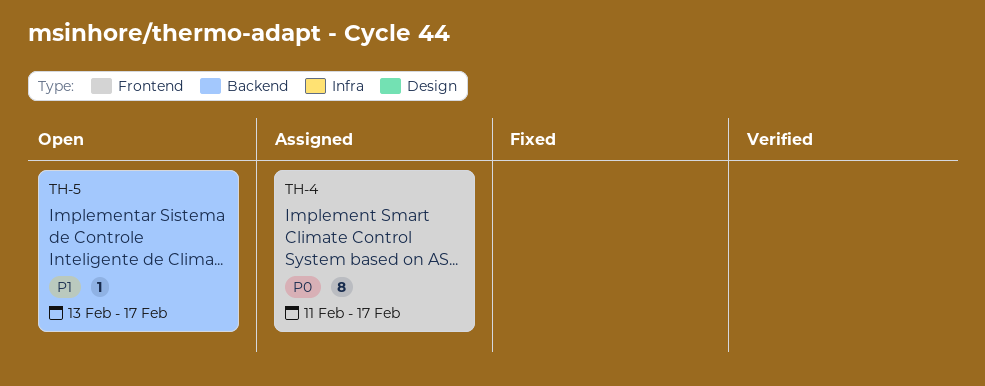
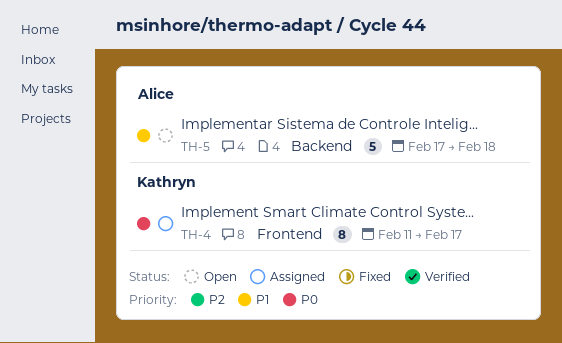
TH-5, estimate: 1 -> 5
TH-5, start: Feb 13 -> Feb 17
TH-5, due: Feb 17 -> Feb 18

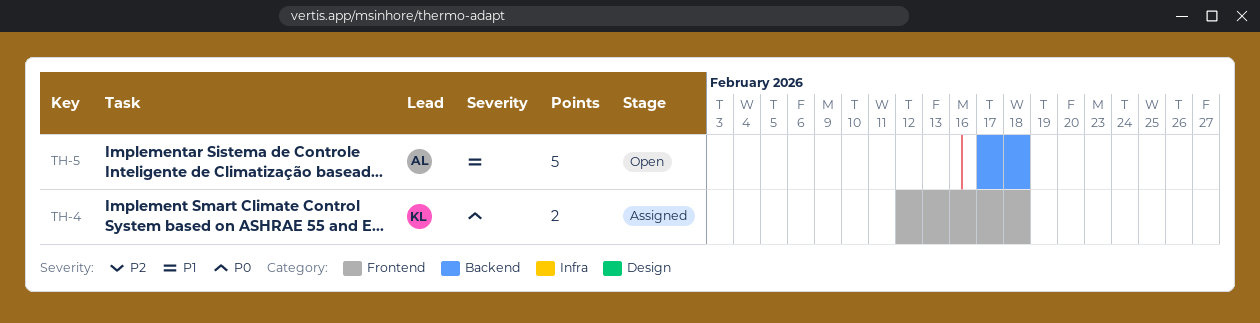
TH-4, estimate: 8 -> 2
TH-4, start: Feb 11 -> Feb 12
TH-4, due: Feb 17 -> Feb 18

